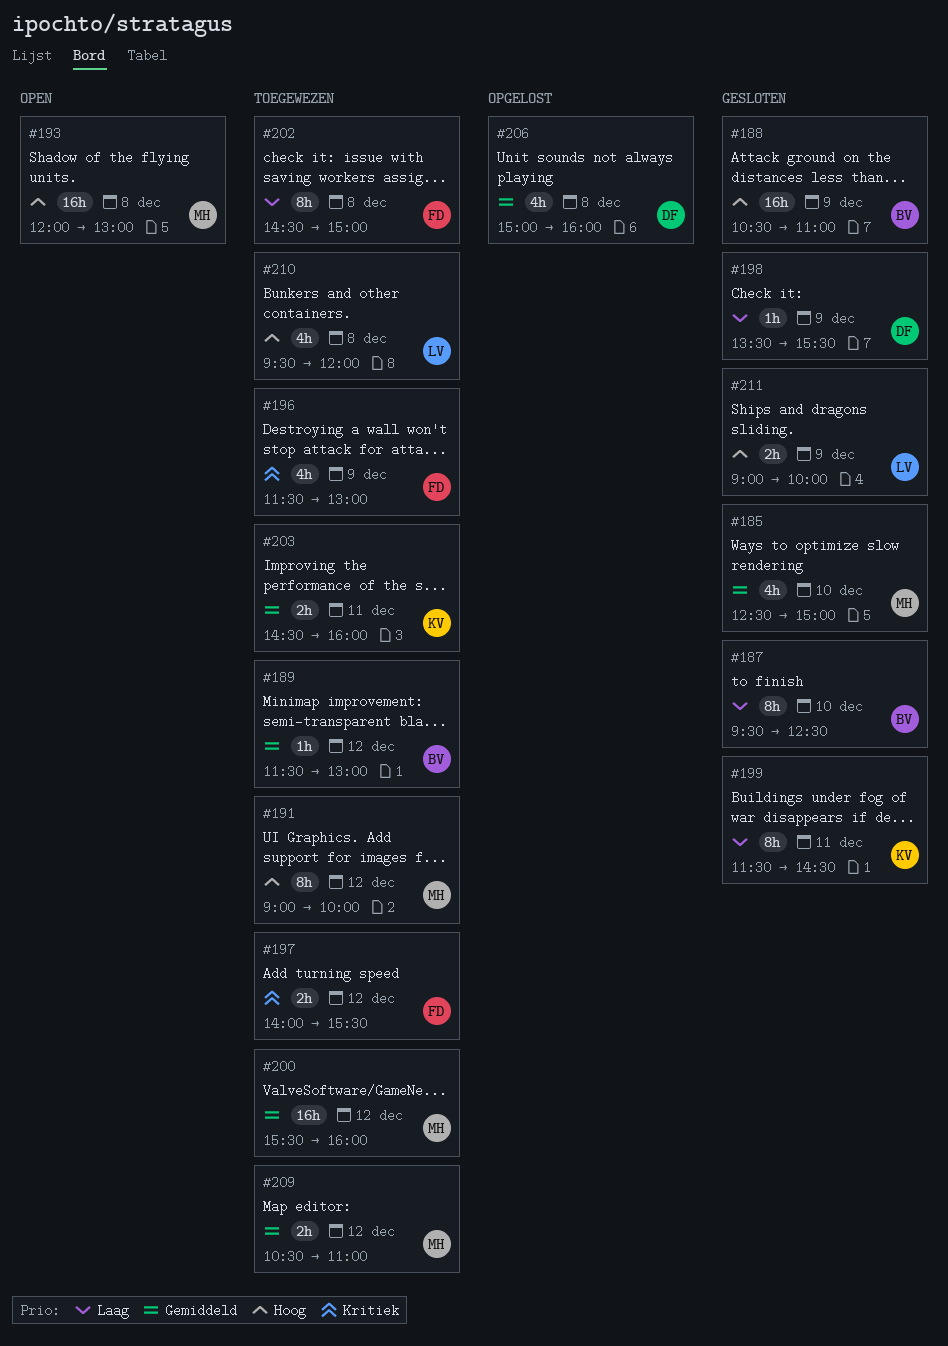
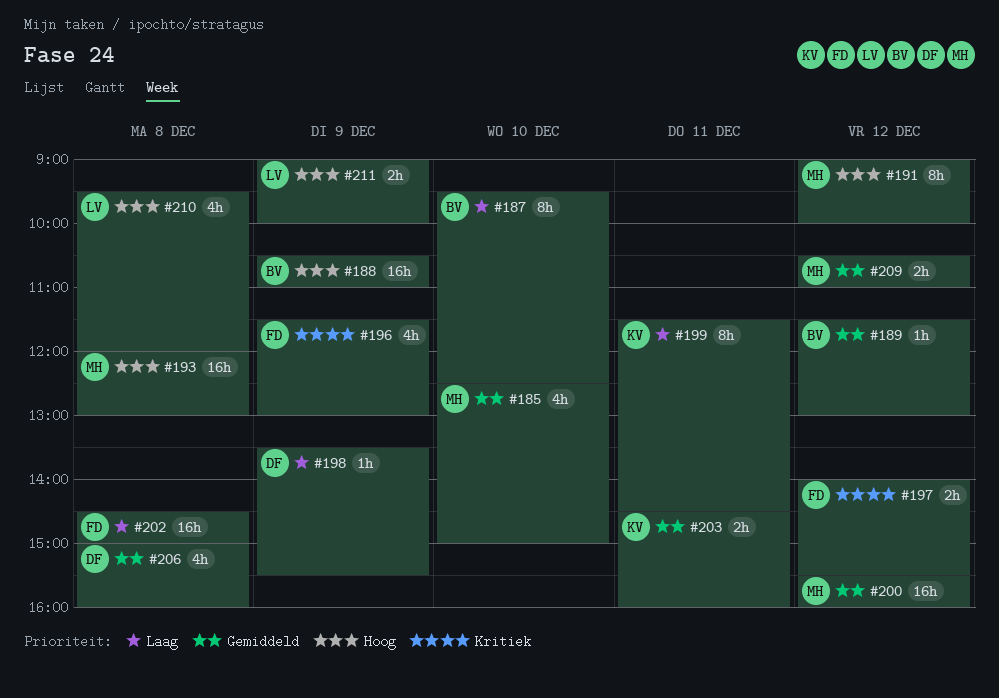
#202, estimate: 8h -> 16h

